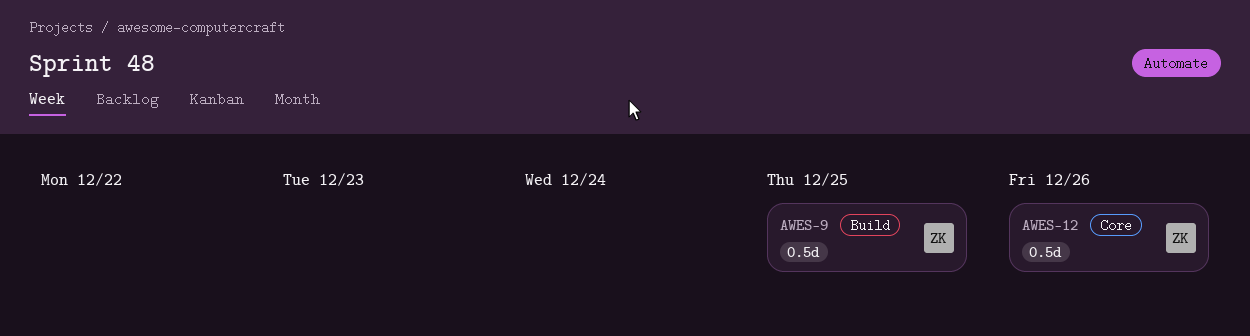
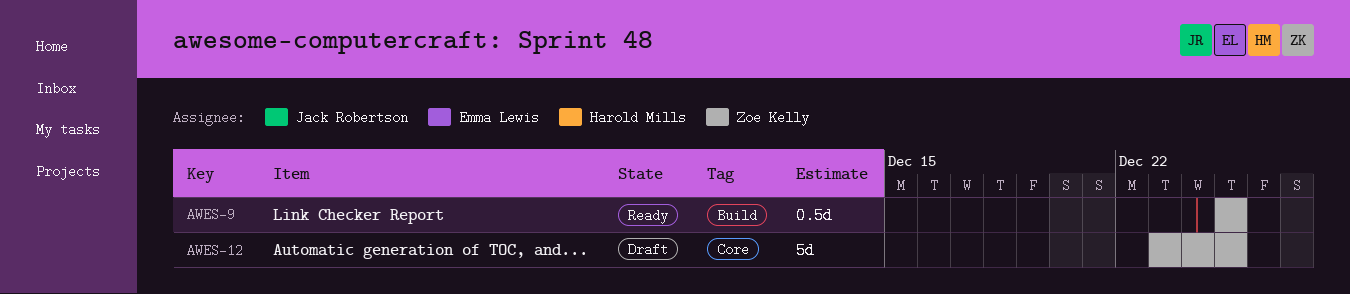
AWES-12, estimate: 0.5d -> 5d
AWES-12, due: Dec 26 -> Dec 25

